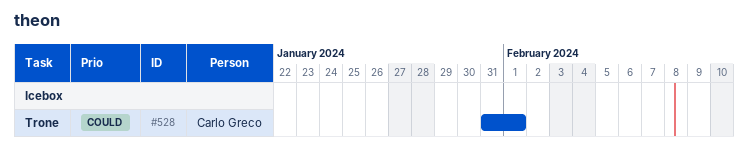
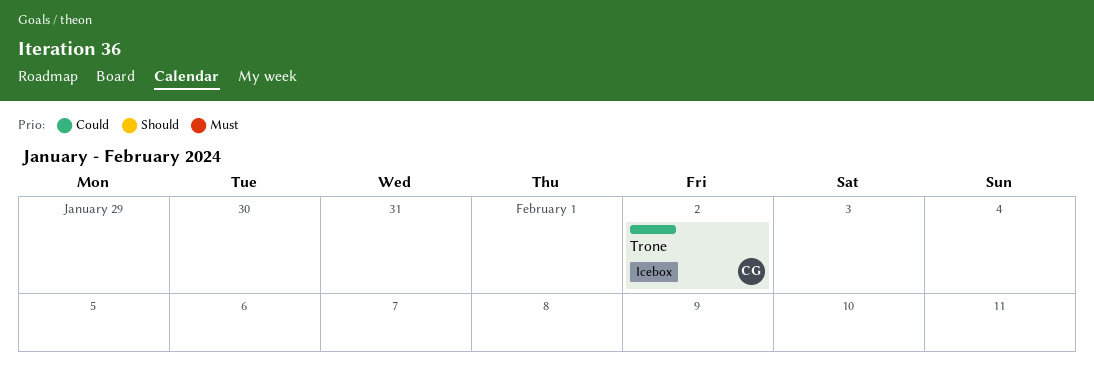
Trone, due: Feb 1 -> Feb 2

